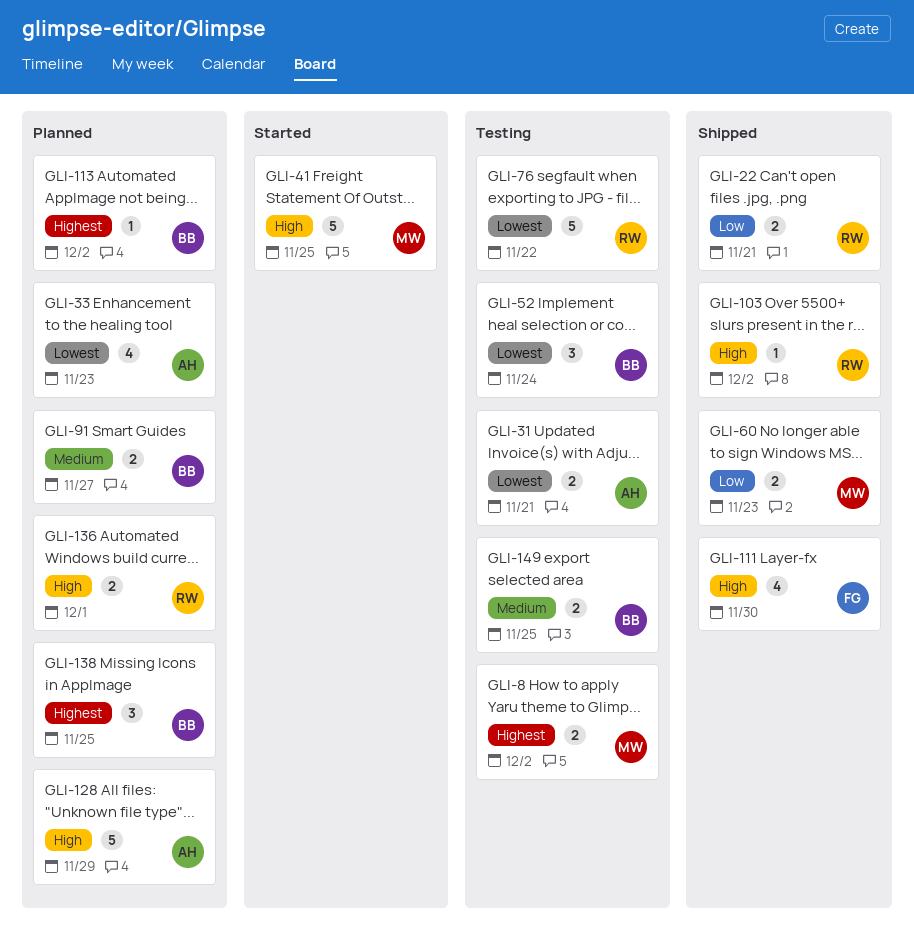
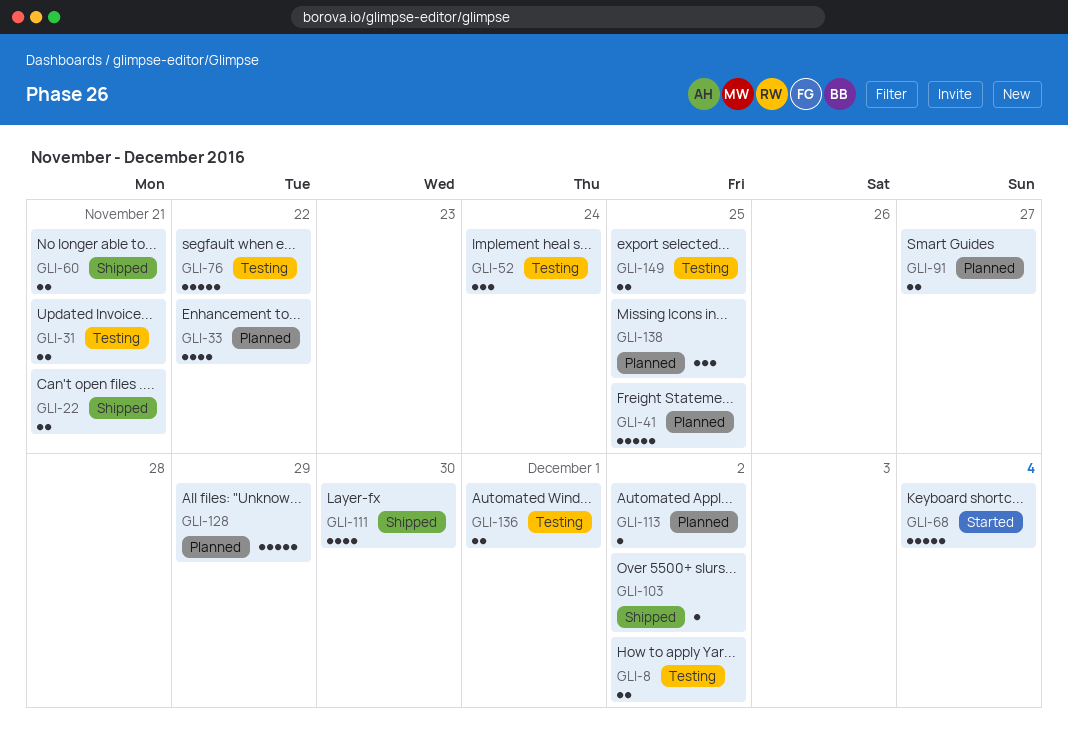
GLI-33, due: Nov 23 -> Nov 22
GLI-41, status: Started -> Planned
GLI-60, due: Nov 23 -> Nov 21
GLI-68: none -> present
GLI-136, status: Planned -> Testing

